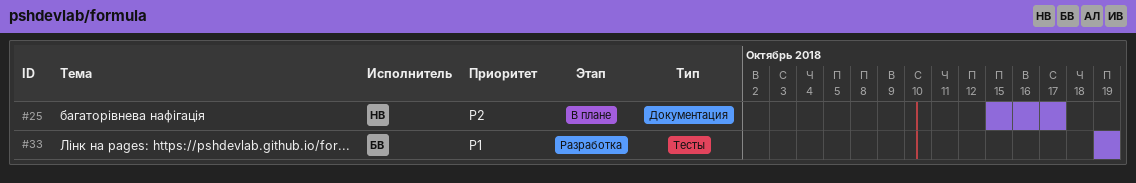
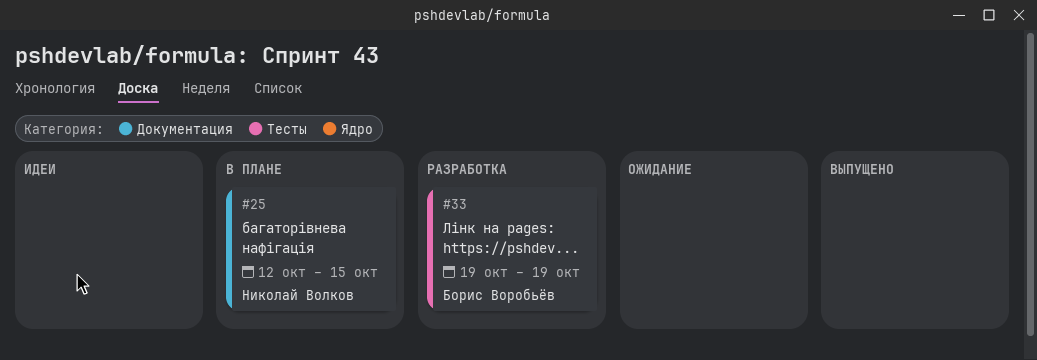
#25, start: Oct 15 -> Oct 12
#25, due: Oct 17 -> Oct 15

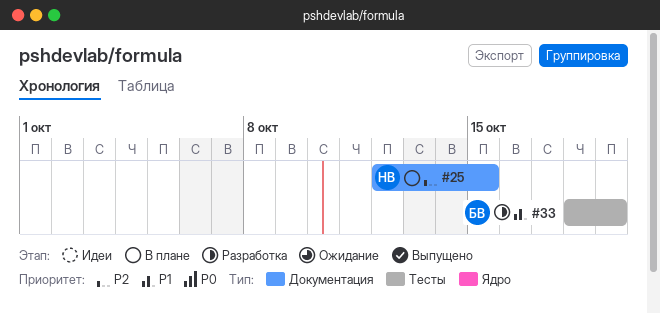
#33, start: Oct 19 -> Oct 18

